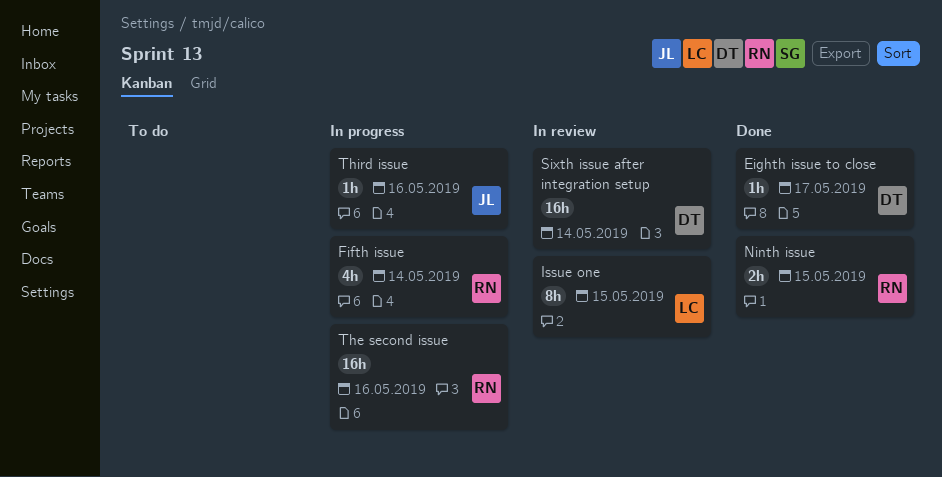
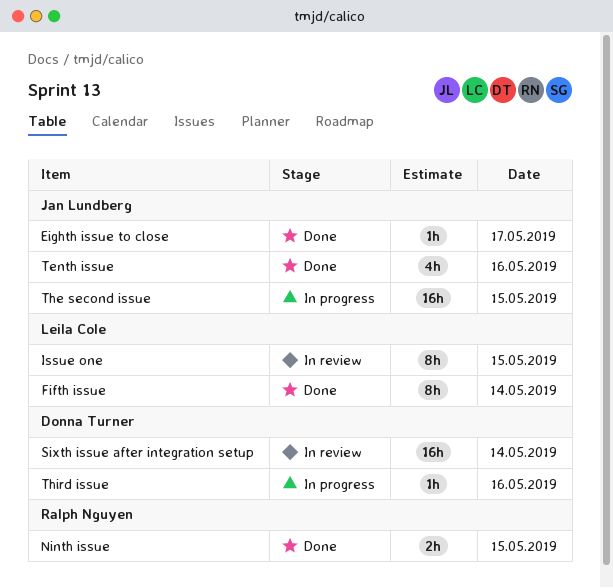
Eighth issue to close, owner: Donna Turner -> Jan Lundberg
Fifth issue, status: In progress -> Done
Fifth issue, owner: Ralph Nguyen -> Leila Cole
Fifth issue, estimate: 4h -> 8h
Tenth issue: none -> present
The second issue, owner: Ralph Nguyen -> Jan Lundberg
The second issue, day: May 16 -> May 15
Third issue, owner: Jan Lundberg -> Donna Turner

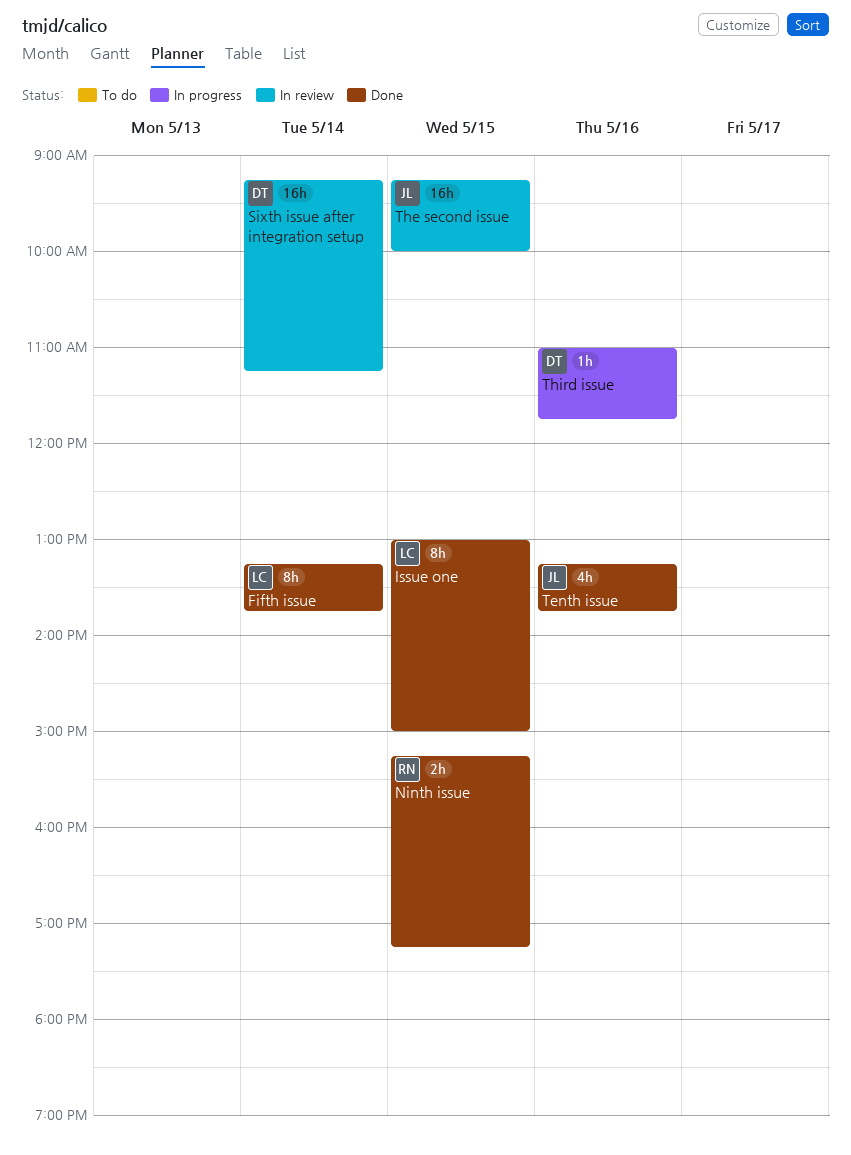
Eighth issue to close: present -> none
Issue one, status: In review -> Done
The second issue, status: In progress -> In review

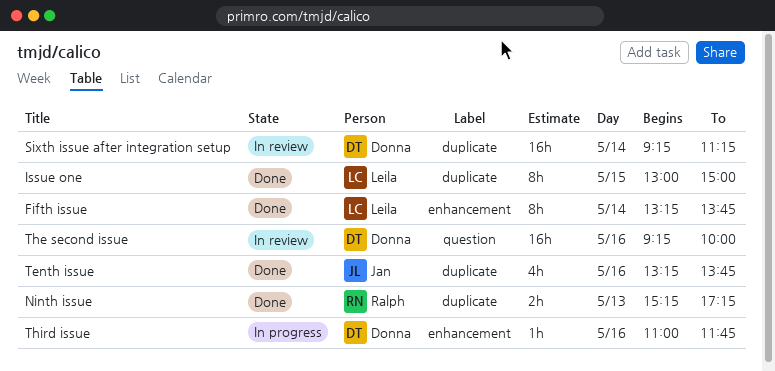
Ninth issue, day: May 15 -> May 13
The second issue, owner: Jan -> Donna
The second issue, day: May 15 -> May 16

